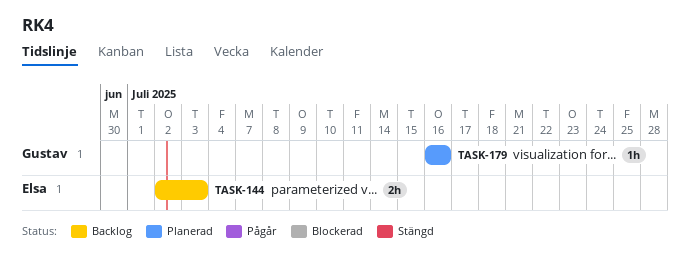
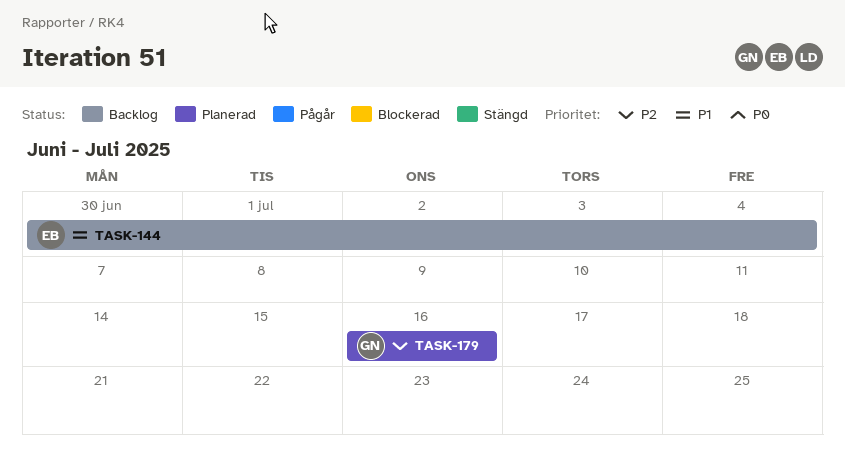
TASK-144, start: Jul 2 -> Jun 30
TASK-144, due: Jul 3 -> Jul 4

